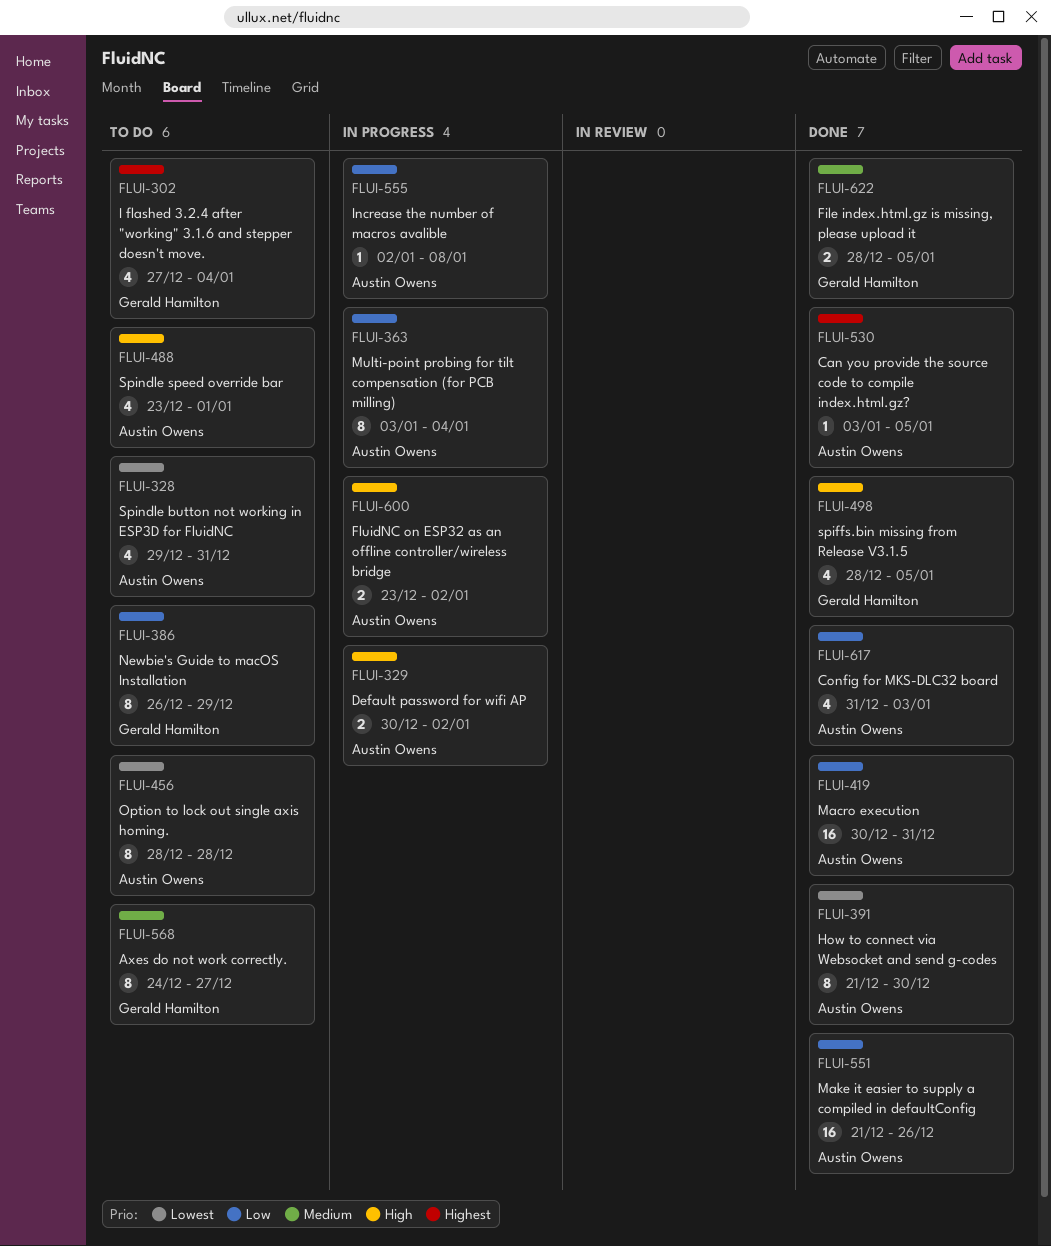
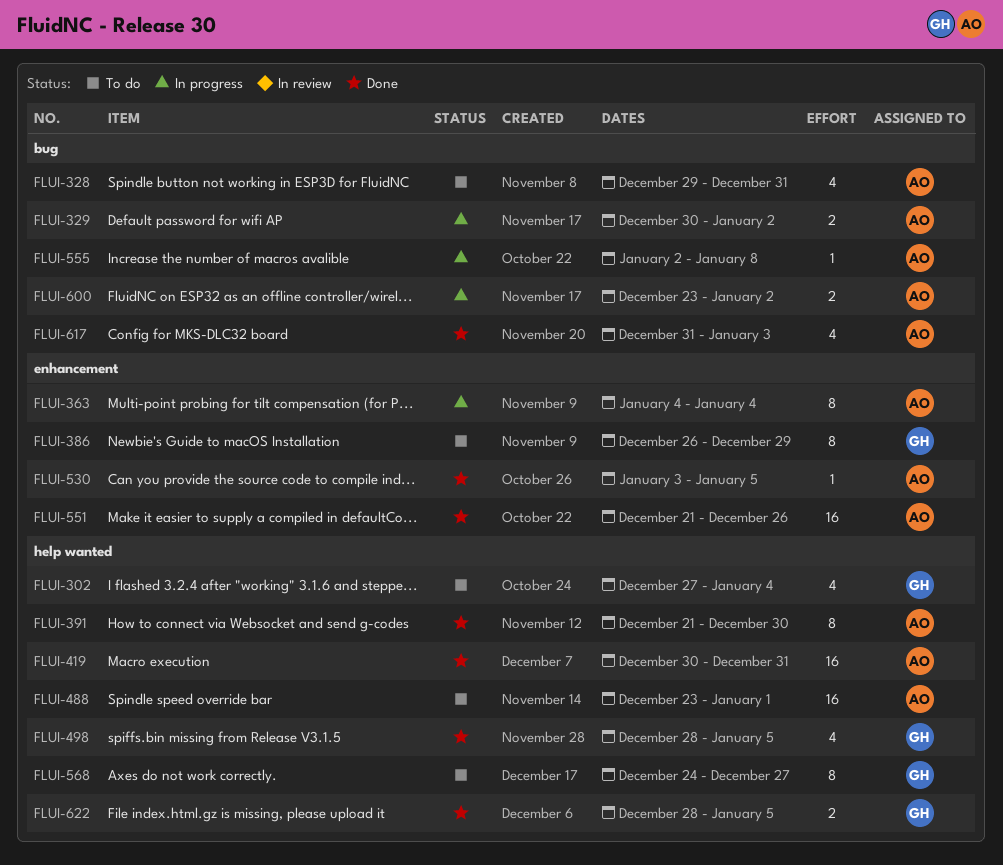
FLUI-363, start: Jan 3 -> Jan 4
FLUI-456: present -> none
FLUI-488, estimate: 4 -> 16

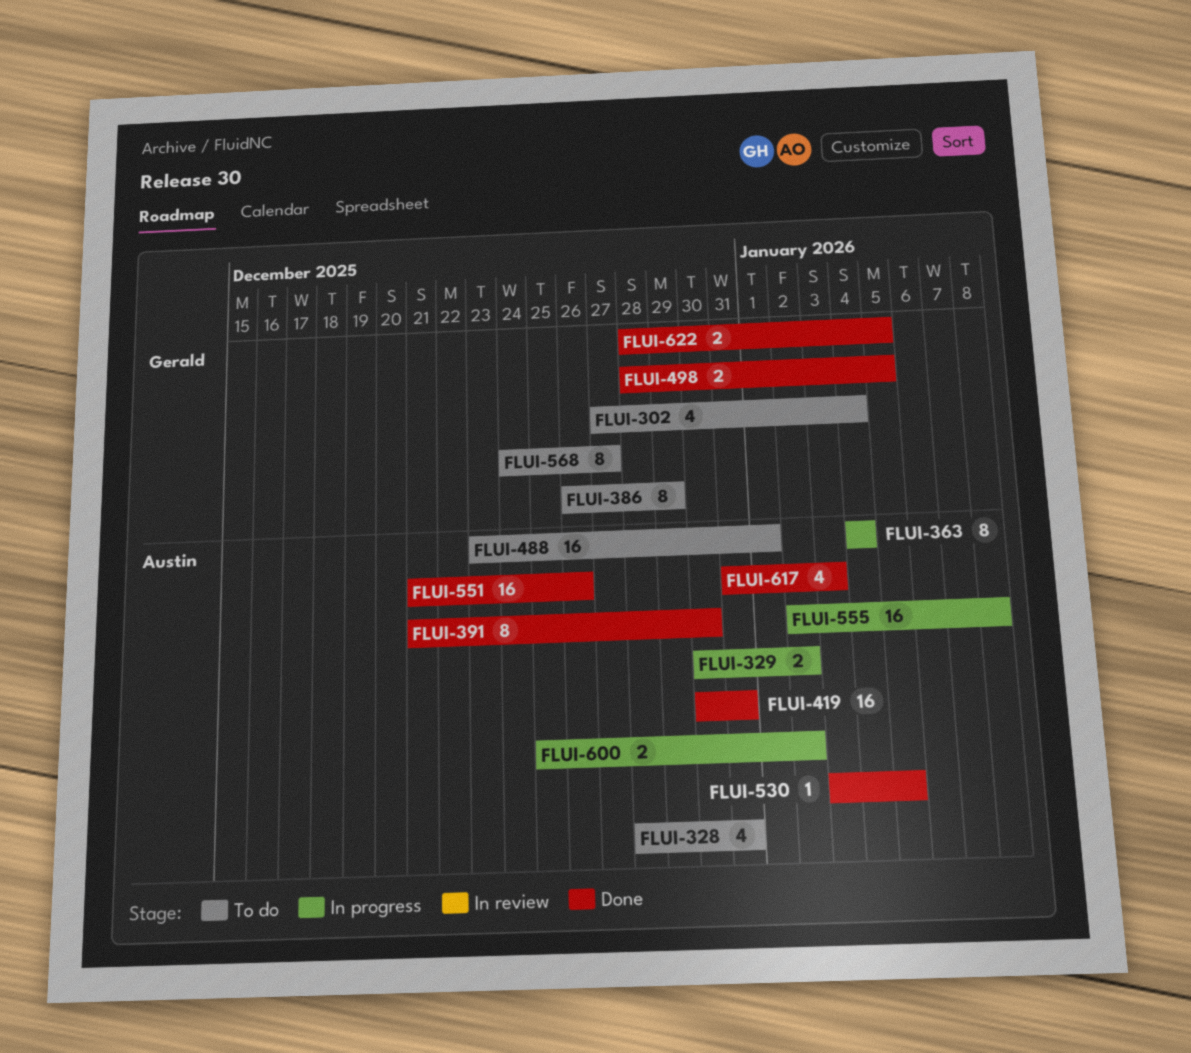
FLUI-328, start: Dec 29 -> Dec 28
FLUI-498, estimate: 4 -> 2
FLUI-555, estimate: 1 -> 16
FLUI-600, start: Dec 23 -> Dec 25

